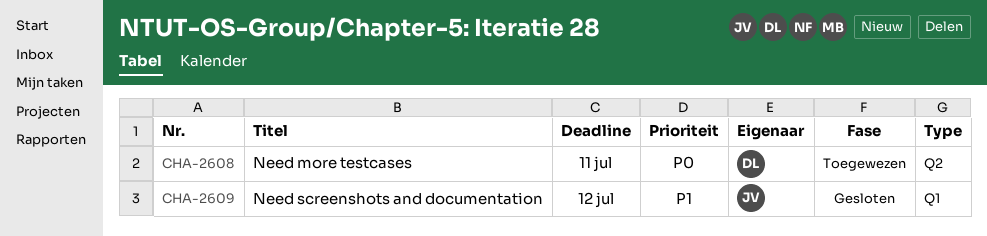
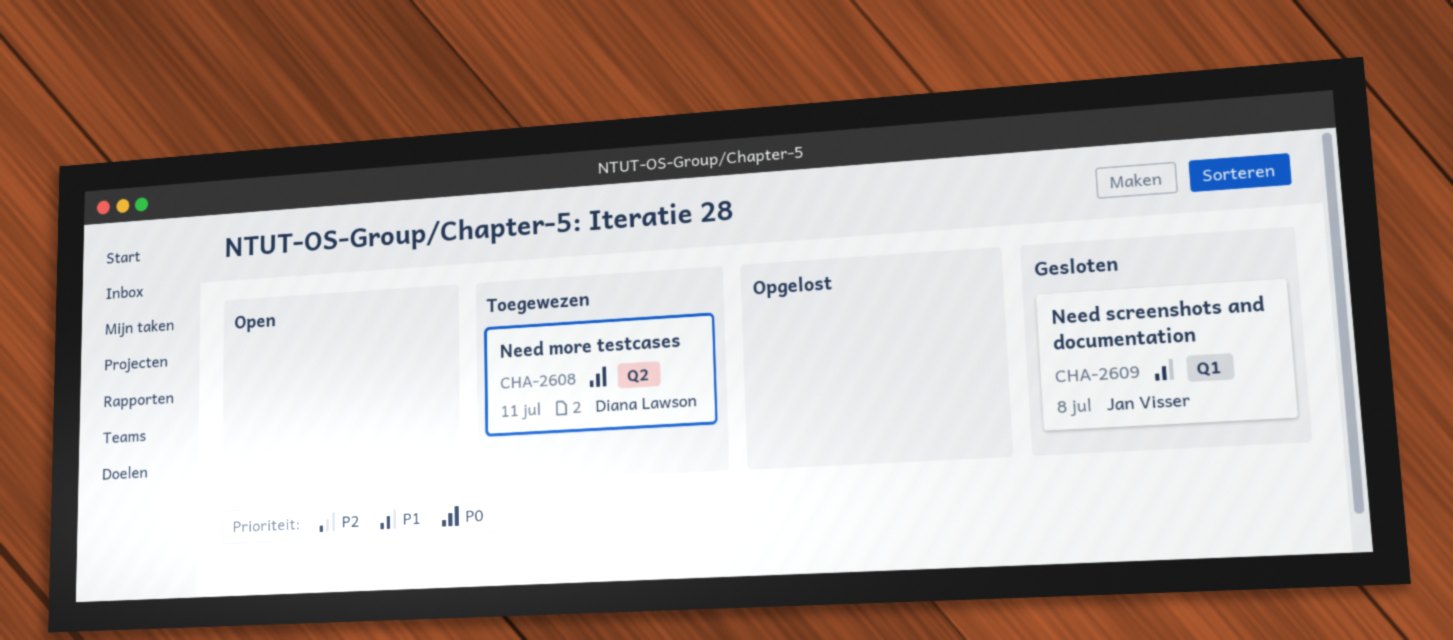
CHA-2609, due: Jul 12 -> Jul 8

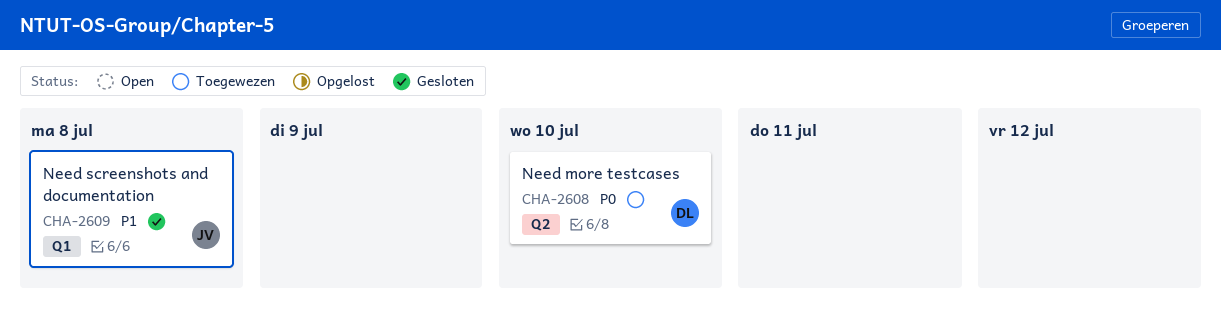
CHA-2608, due: Jul 11 -> Jul 10

